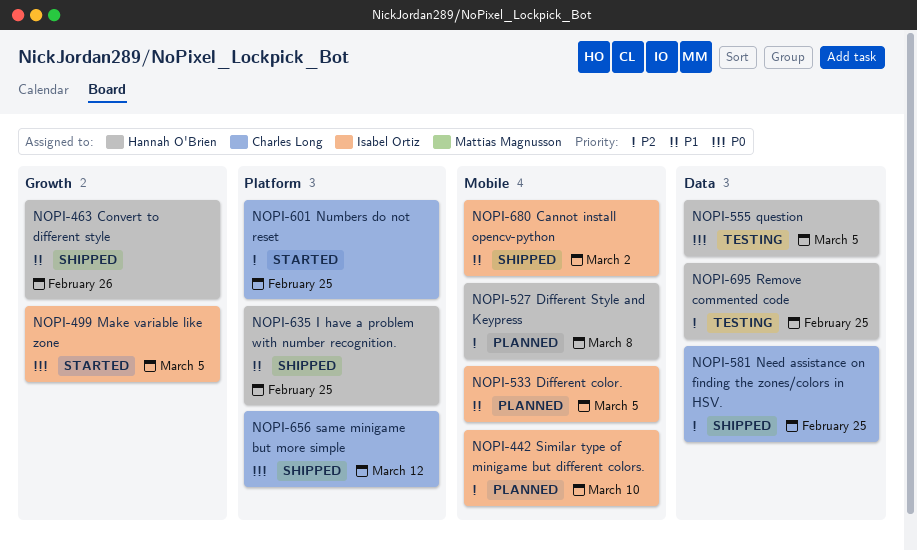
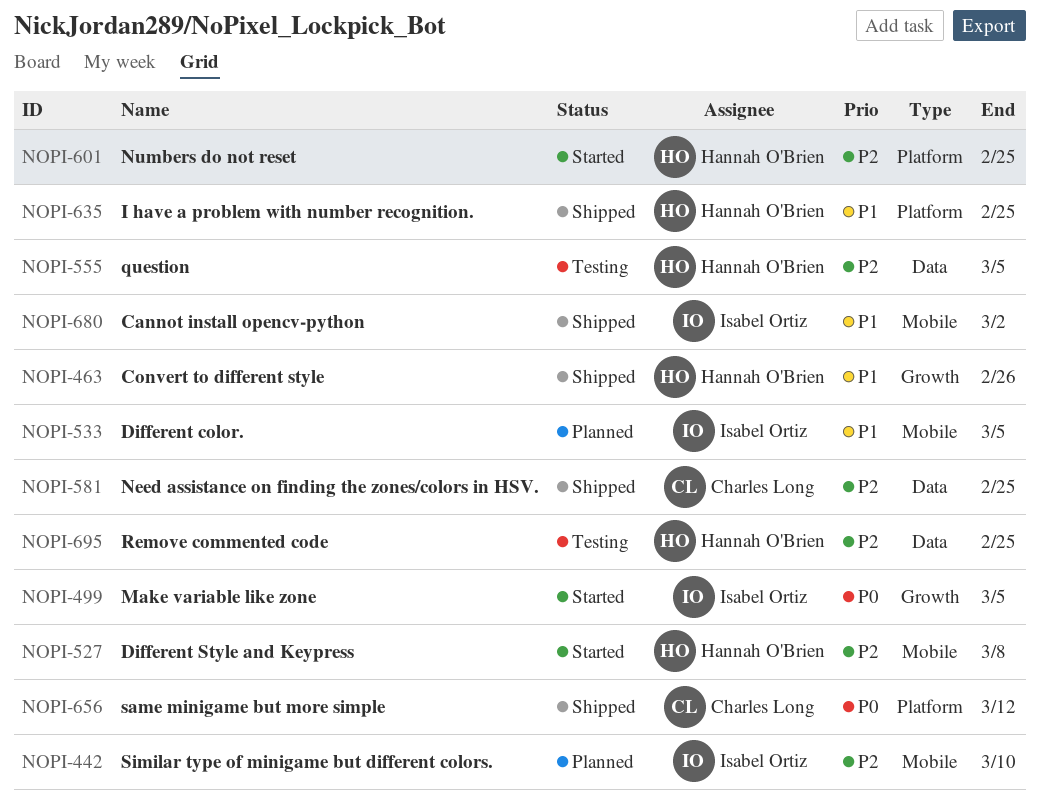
NOPI-527, status: Planned -> Started
NOPI-555, priority: P0 -> P2
NOPI-601, owner: Charles Long -> Hannah O'Brien

